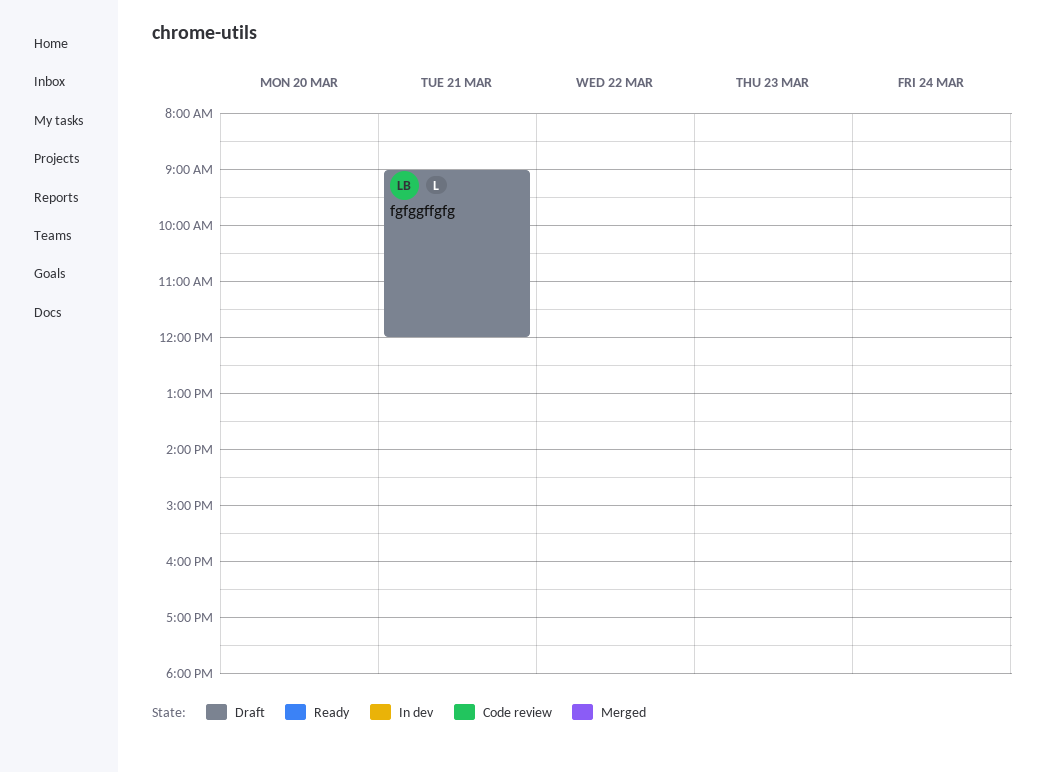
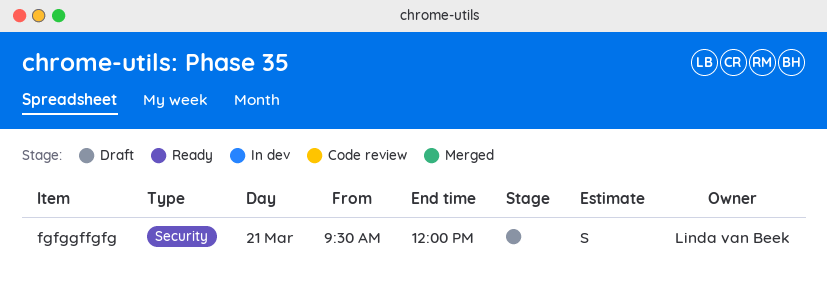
fgfggffgfg, estimate: L -> S
fgfggffgfg, begins: 09:00 -> 09:30

